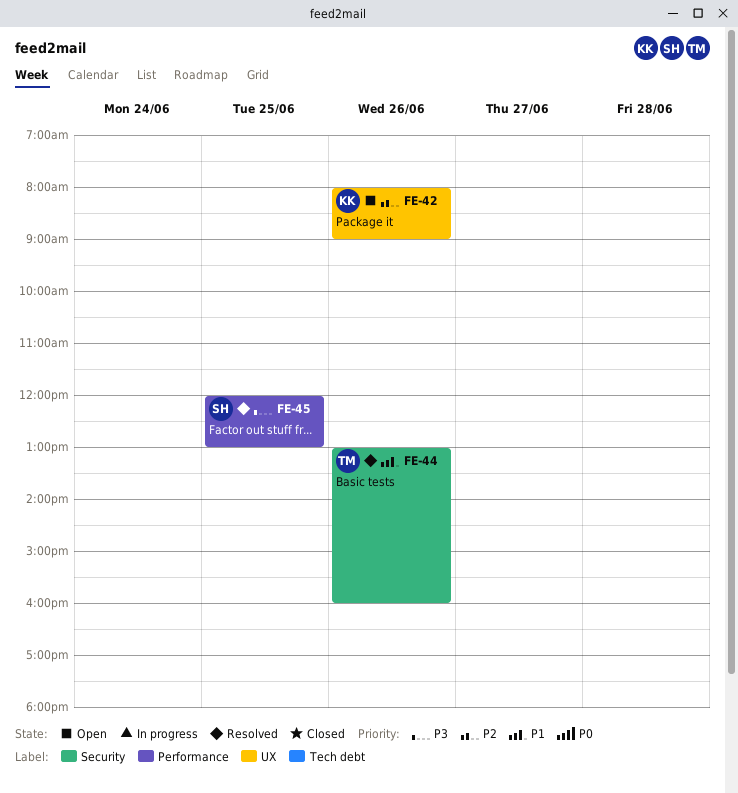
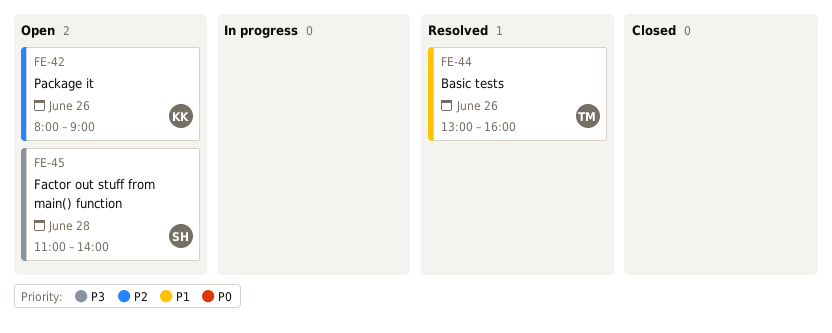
FE-45, status: Resolved -> Open
FE-45, day: Jun 25 -> Jun 28
FE-45, begins: 12:00 -> 11:00
FE-45, ends: 13:00 -> 14:00

